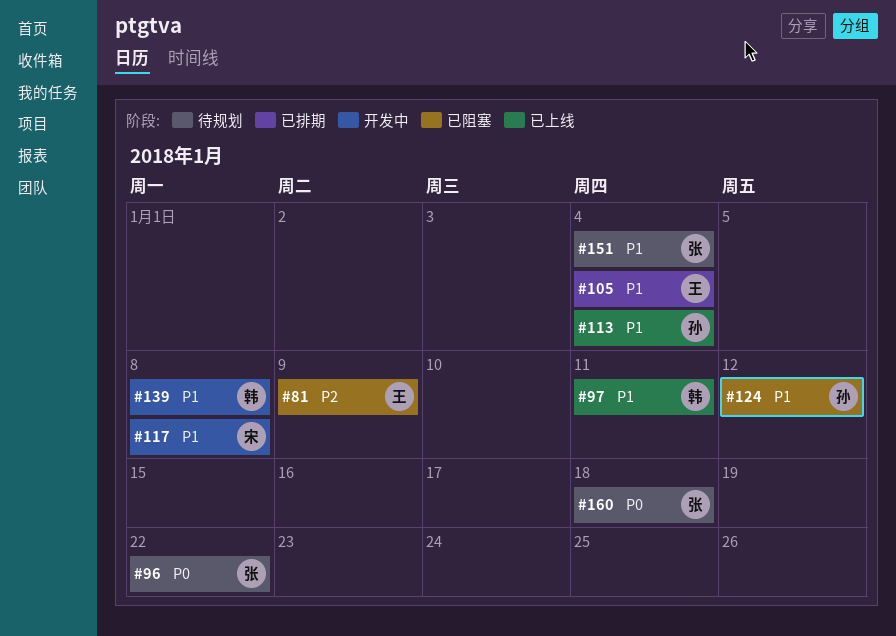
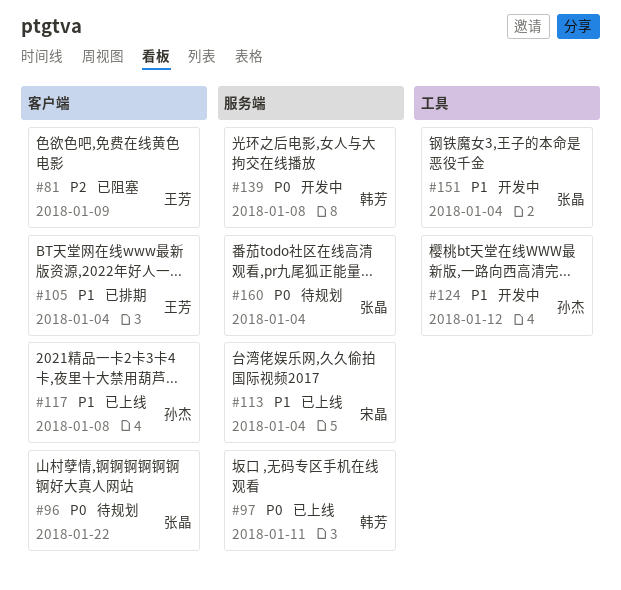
#97, priority: P1 -> P0
#113, owner: 孙杰 -> 宋晶
#117, status: 开发中 -> 已上线
#117, owner: 宋晶 -> 孙杰
#124, status: 已阻塞 -> 开发中
#139, priority: P1 -> P0
#151, status: 待规划 -> 开发中
#160, due: Jan 18 -> Jan 4

